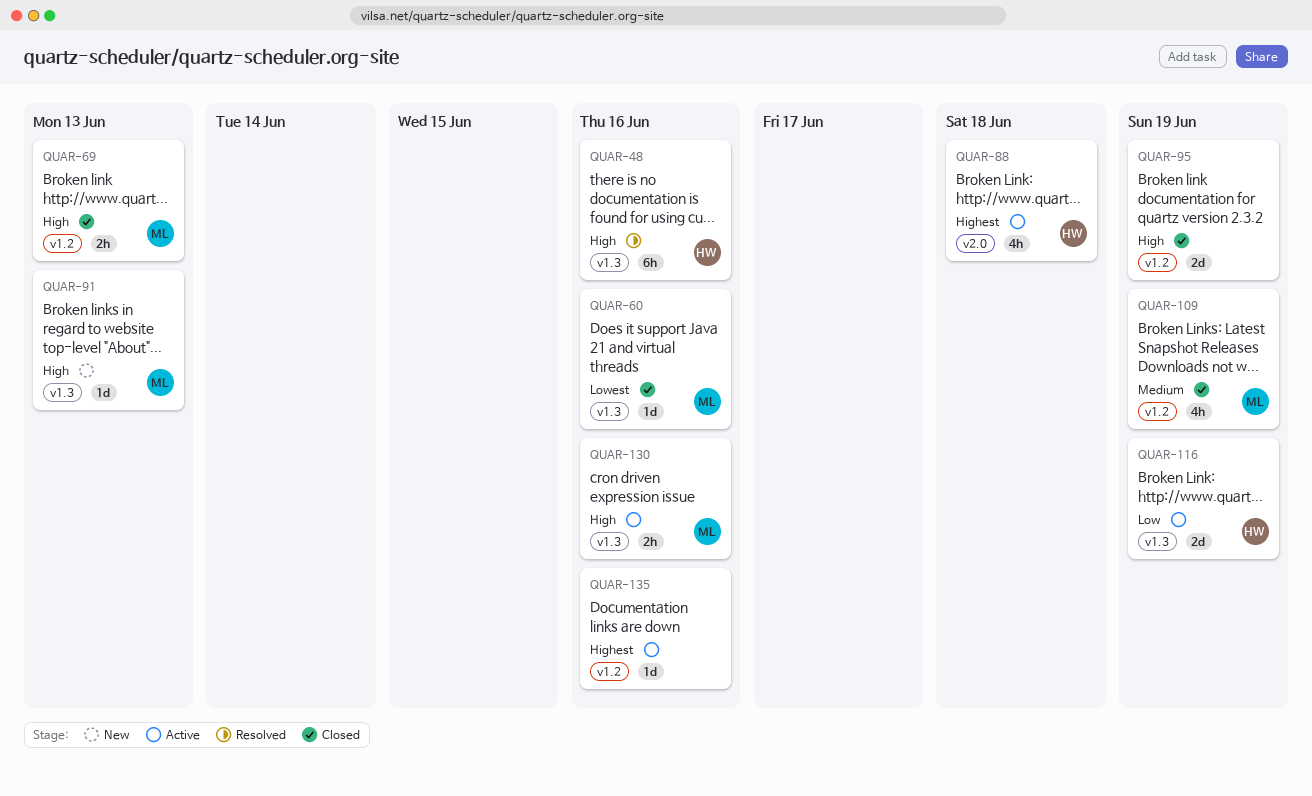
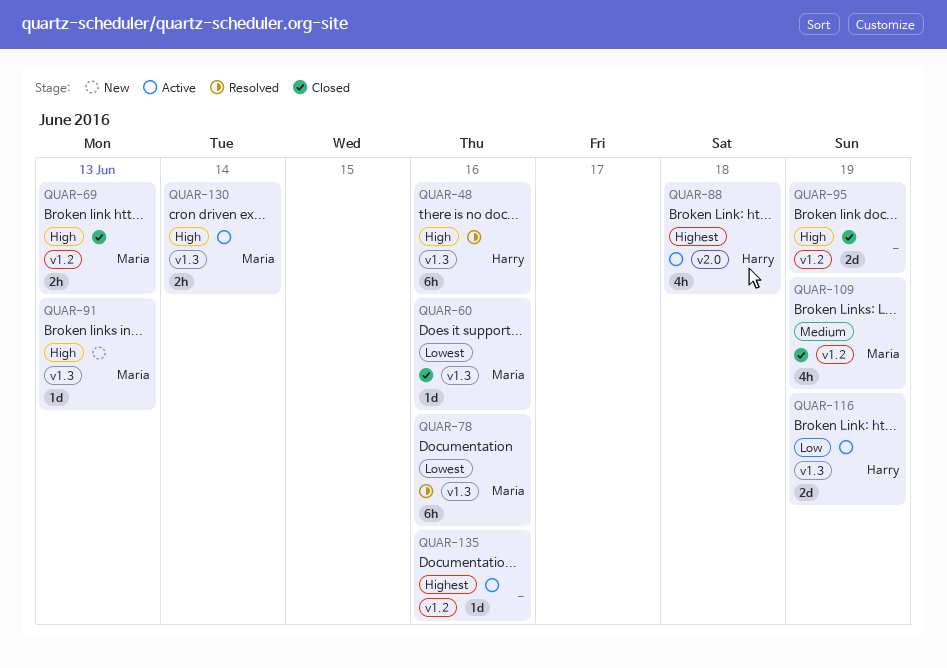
QUAR-78: none -> present
QUAR-130, due: Jun 16 -> Jun 14

